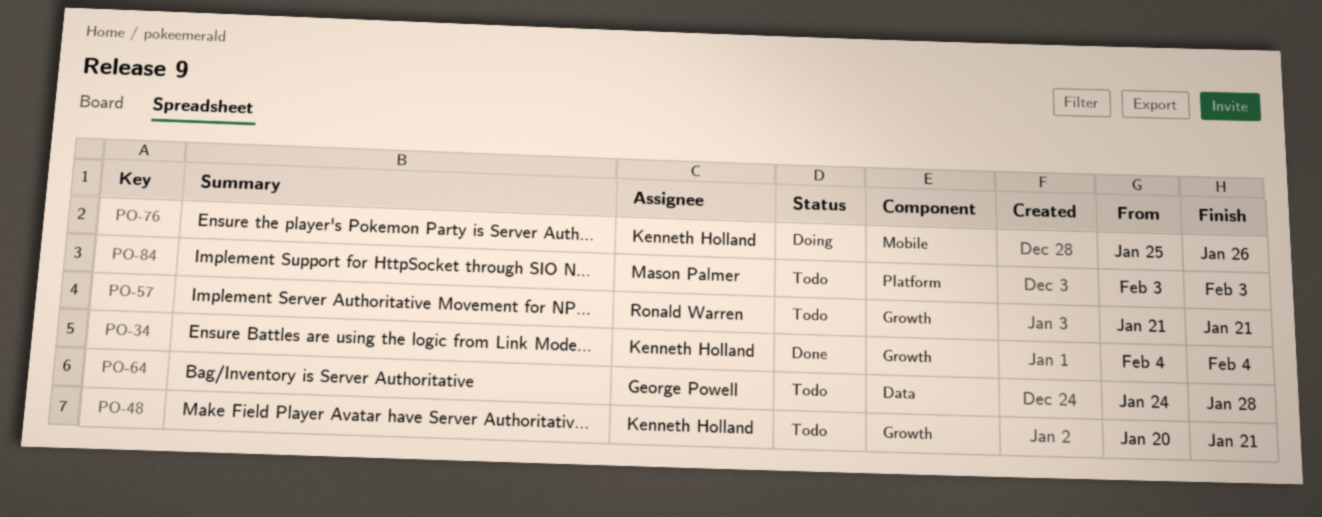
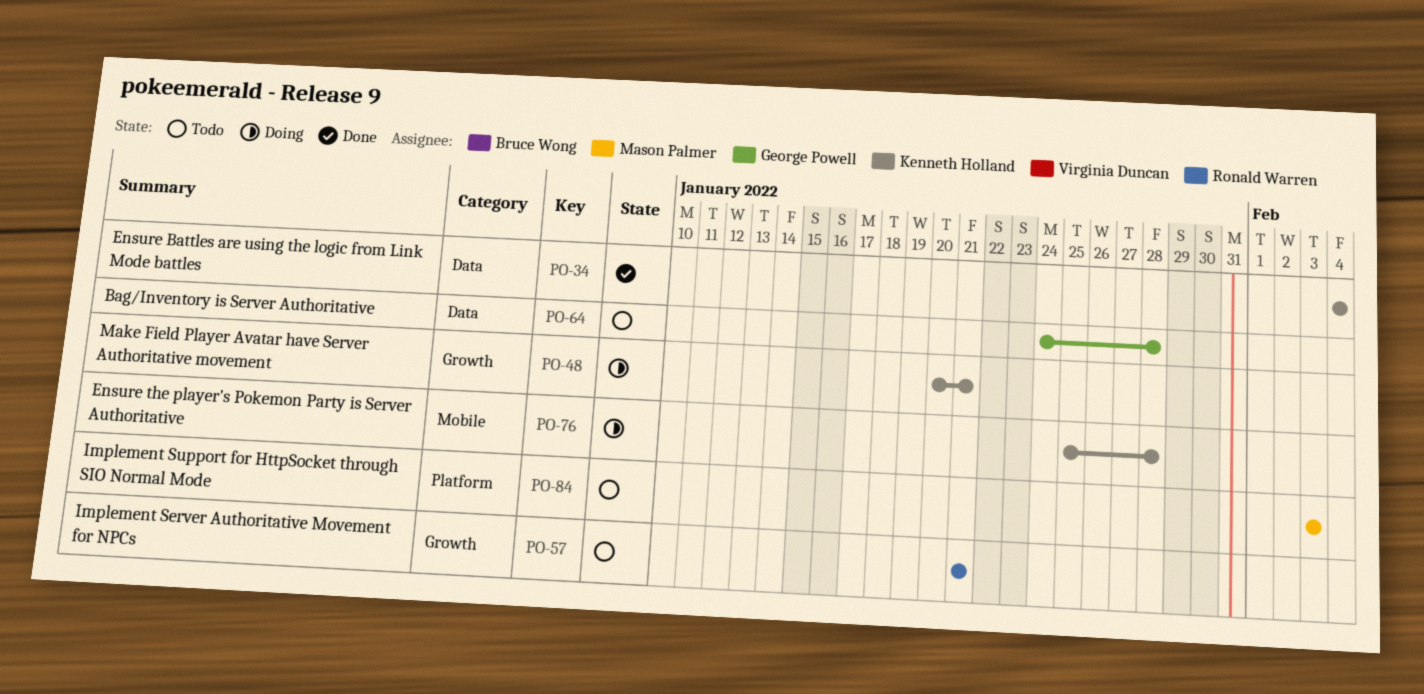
PO-34, label: Growth -> Data
PO-48, status: Todo -> Doing
PO-76, due: Jan 26 -> Jan 28

